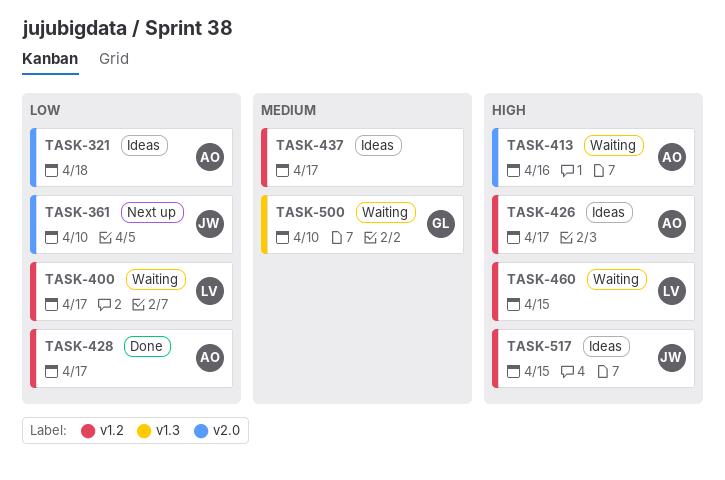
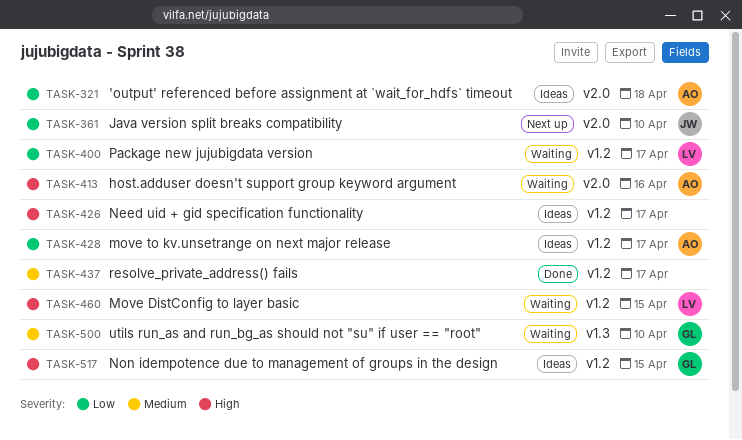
TASK-426, owner: AO -> none
TASK-428, status: Done -> Ideas
TASK-437, status: Ideas -> Done
TASK-517, owner: JW -> GL

